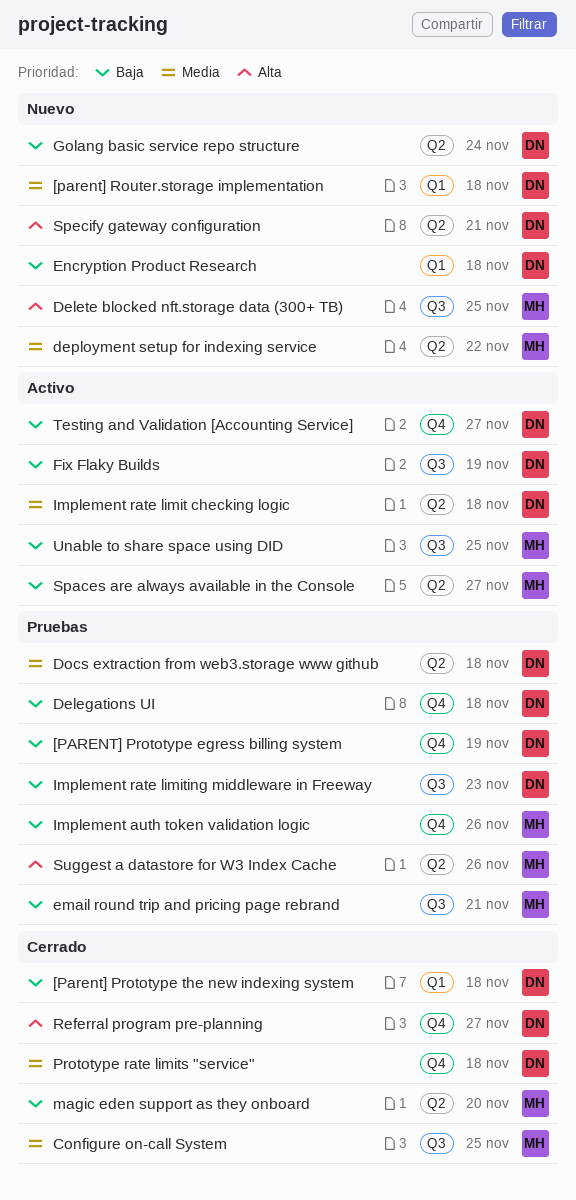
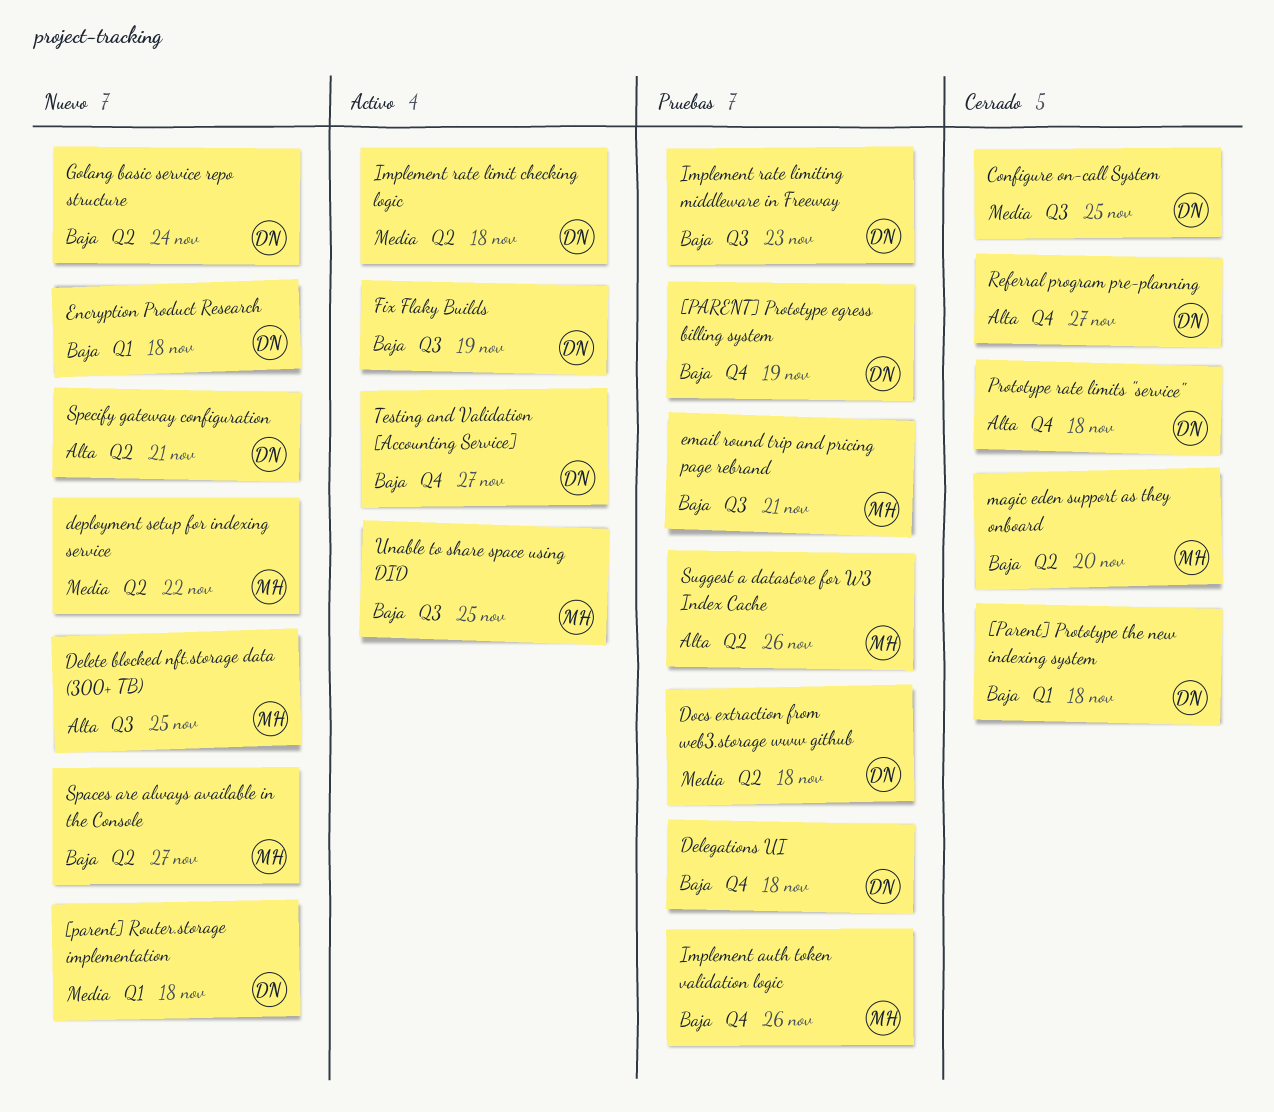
Configure on-call System, owner: MH -> DN
Prototype rate limits "service", priority: Media -> Alta
Spaces are always available in the Console, status: Activo -> Nuevo

